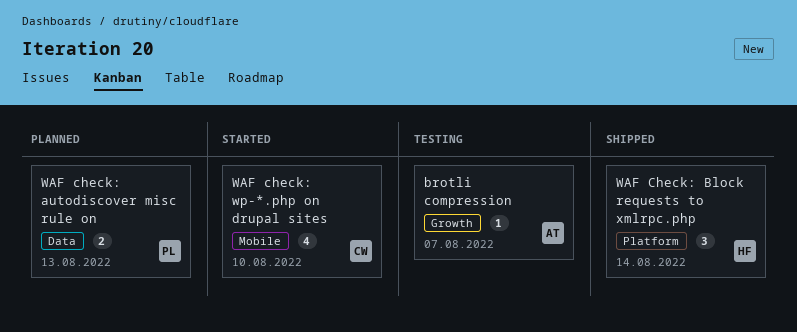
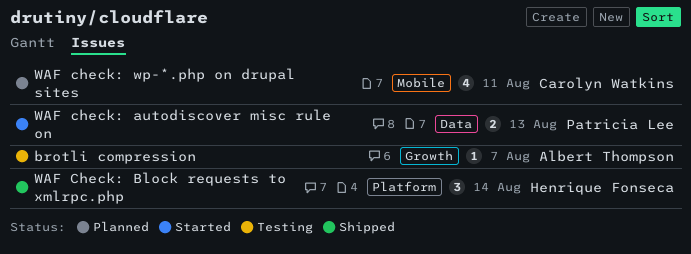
WAF check: autodiscover misc rule on, status: Planned -> Started
WAF check: wp-*.php on drupal sites, status: Started -> Planned
WAF check: wp-*.php on drupal sites, due: Aug 10 -> Aug 11

